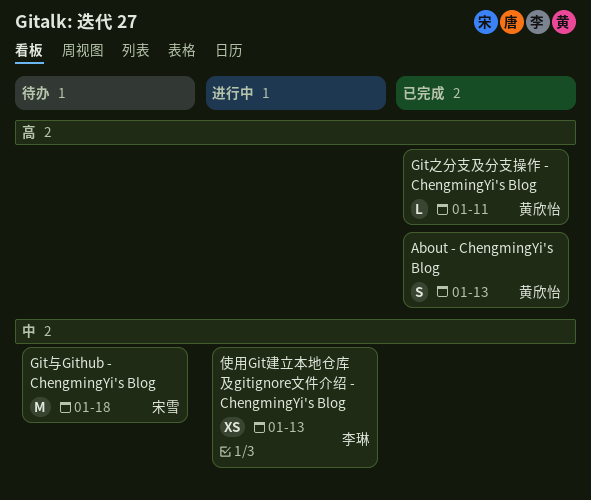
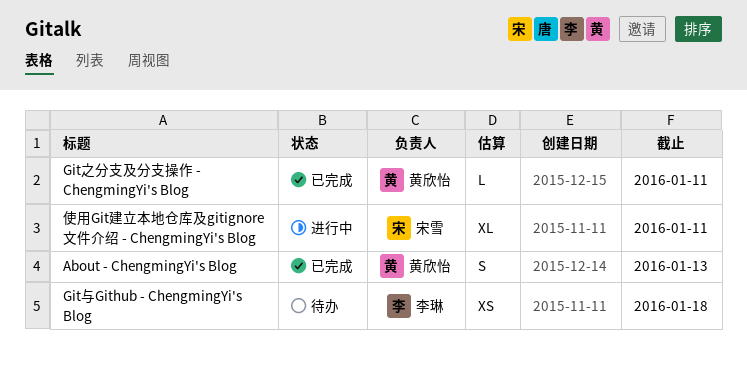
Git与Github - ChengmingYi's Blog, owner: 宋雪 -> 李琳
Git与Github - ChengmingYi's Blog, estimate: M -> XS
使用Git建立本地仓库及gitignore文件介绍 - ChengmingYi's Blog, owner: 李琳 -> 宋雪
使用Git建立本地仓库及gitignore文件介绍 - ChengmingYi's Blog, estimate: XS -> XL
使用Git建立本地仓库及gitignore文件介绍 - ChengmingYi's Blog, due: Jan 13 -> Jan 11

